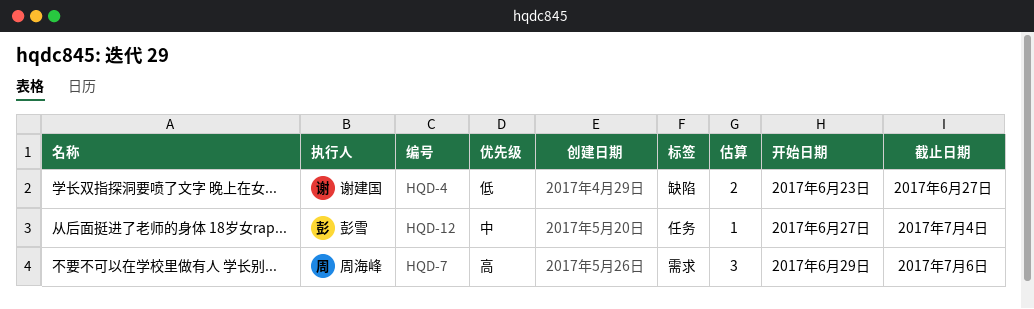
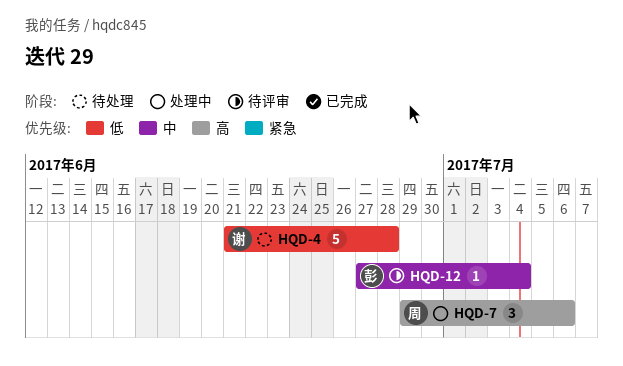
HQD-4, estimate: 2 -> 5
HQD-4, start: Jun 23 -> Jun 21
HQD-4, due: Jun 27 -> Jun 28

